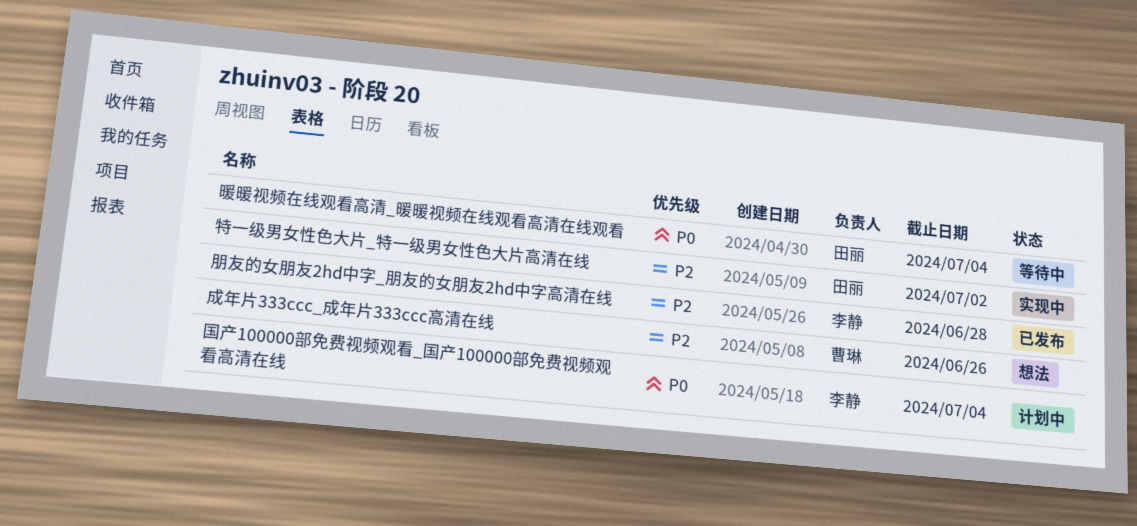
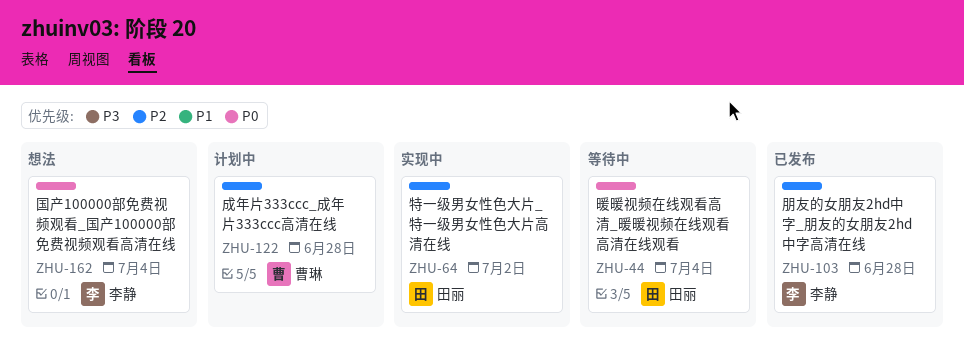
国产100000部免费视频观看_国产100000部免费视频观看高清在线, status: 计划中 -> 想法
成年片333ccc_成年片333ccc高清在线, status: 想法 -> 计划中
成年片333ccc_成年片333ccc高清在线, due: Jun 26 -> Jun 28

